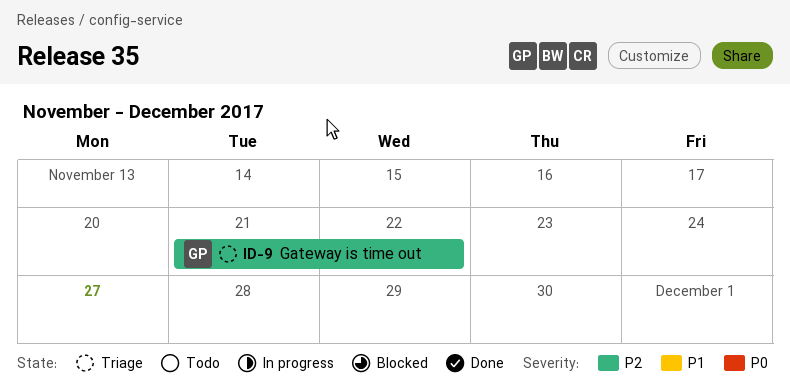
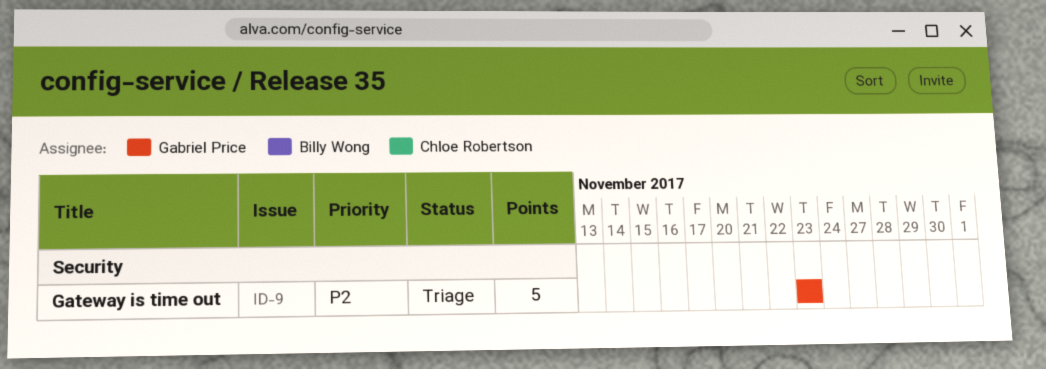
ID-9, start: Nov 21 -> Nov 23
ID-9, due: Nov 22 -> Nov 23

